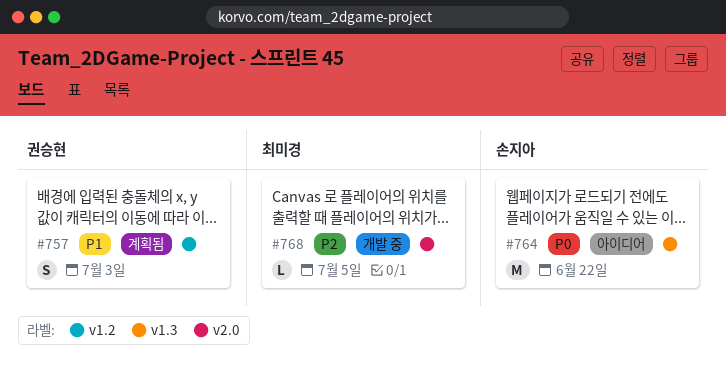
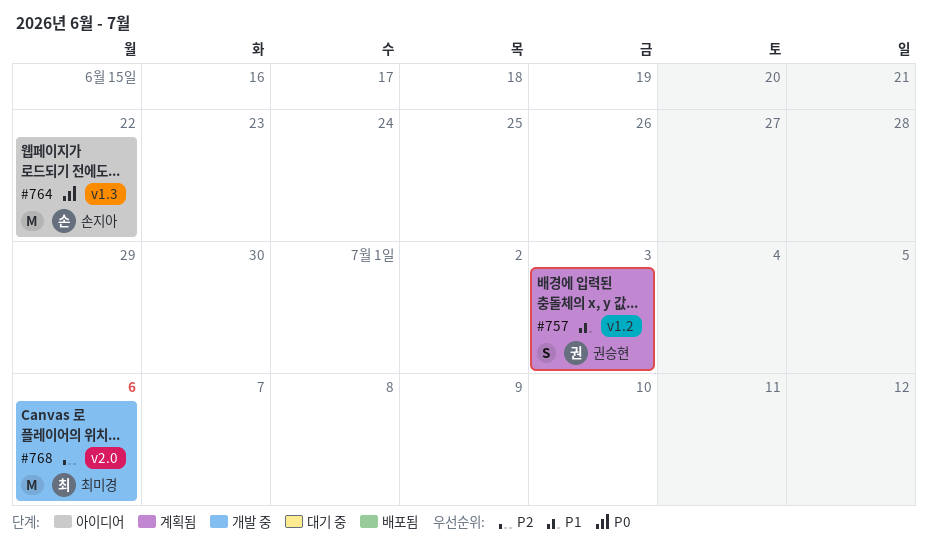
#768, estimate: L -> M
#768, due: Jul 5 -> Jul 6

